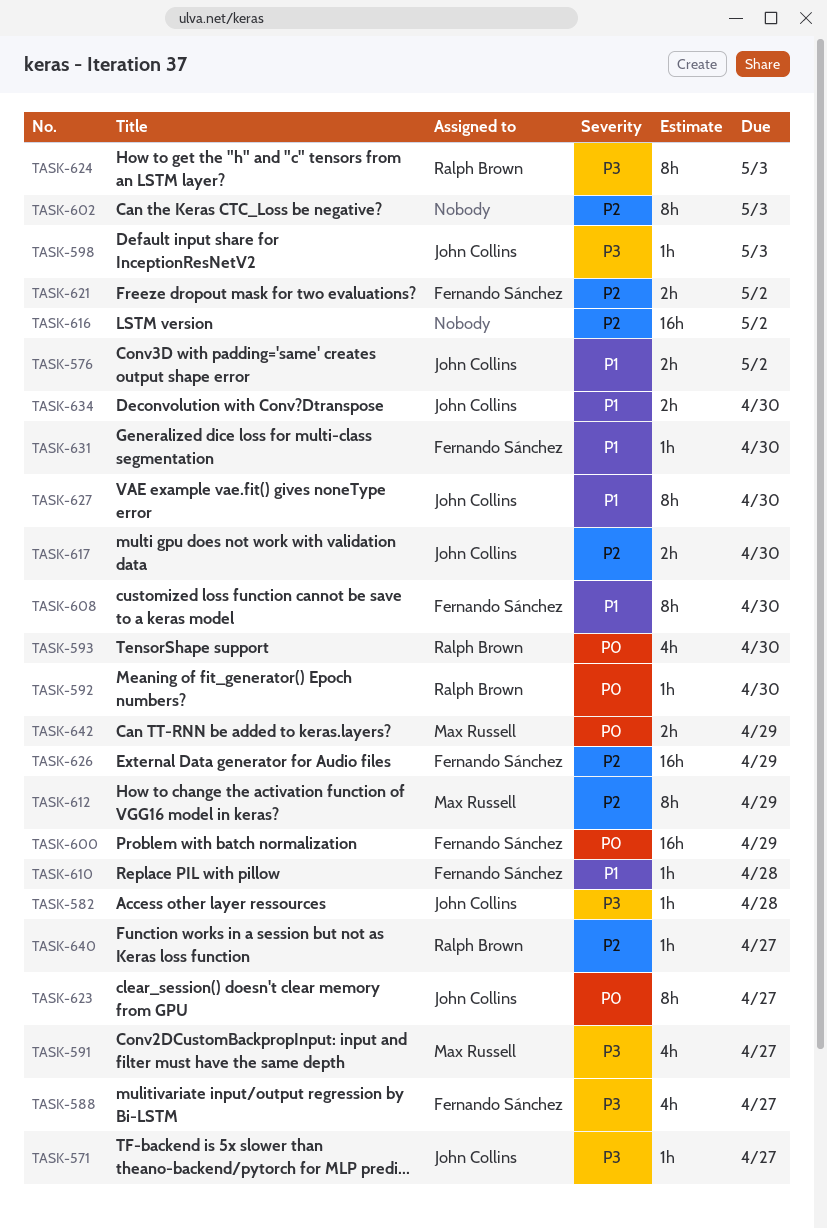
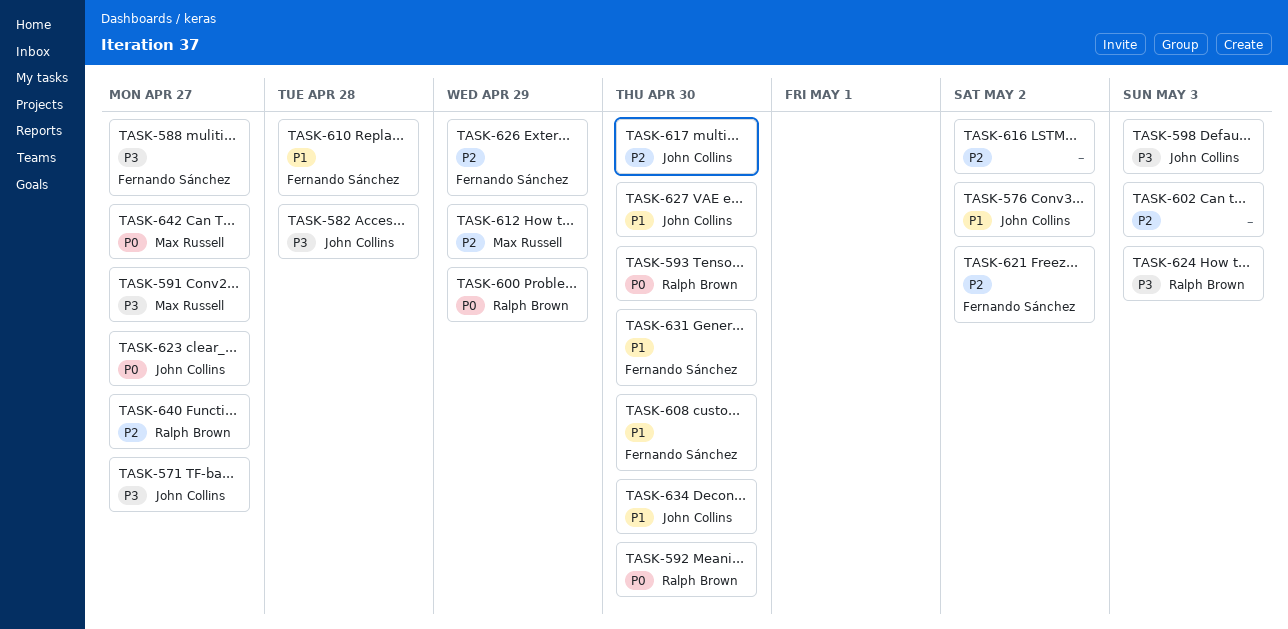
TASK-600, owner: Fernando Sánchez -> Ralph Brown
TASK-642, due: Apr 29 -> Apr 27

